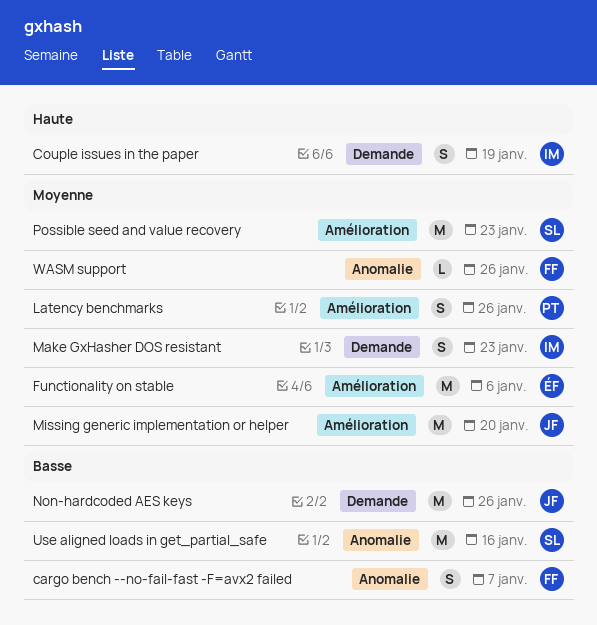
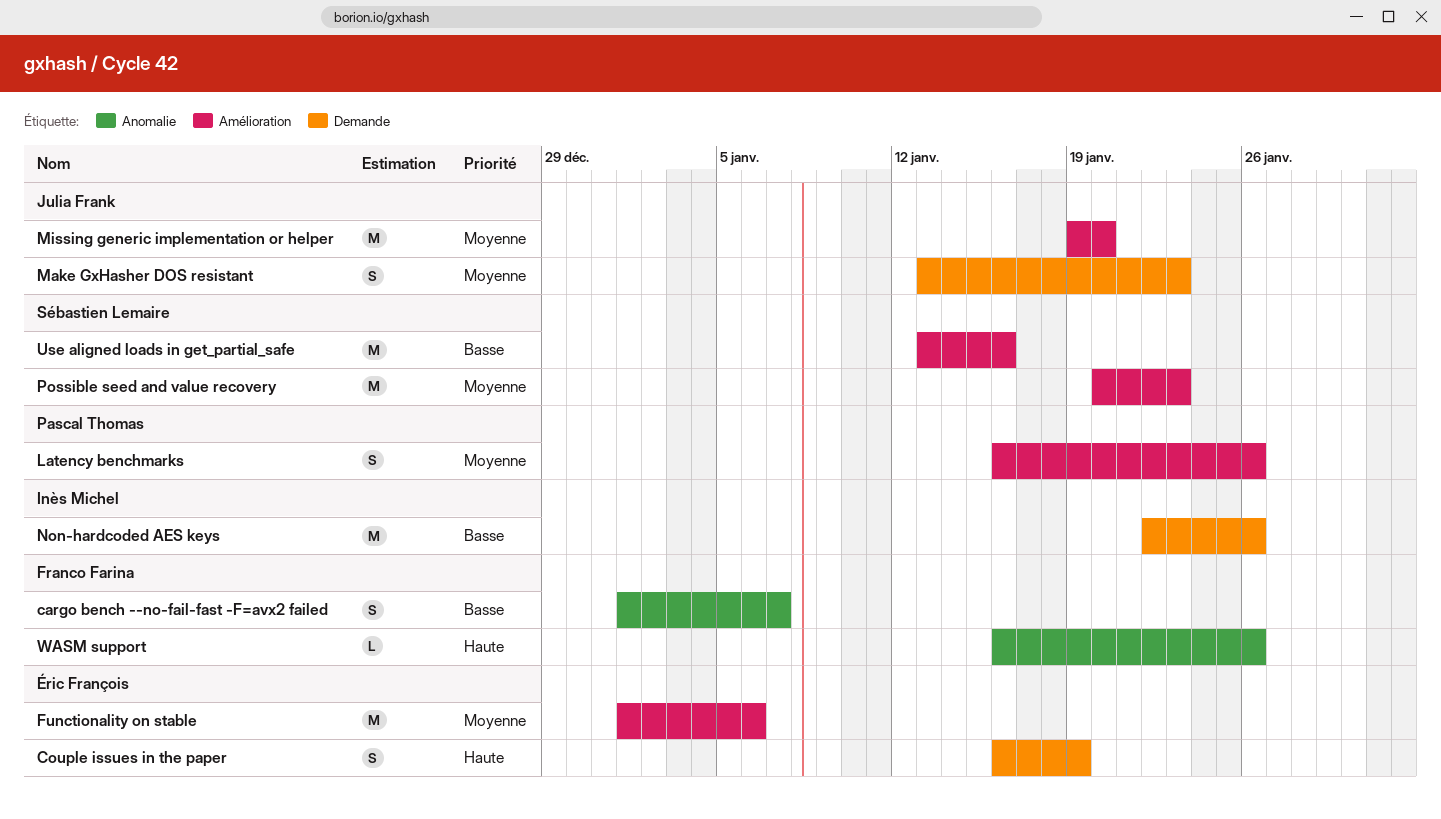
Couple issues in the paper, owner: Inès Michel -> Éric François
Make GxHasher DOS resistant, owner: Inès Michel -> Julia Frank
Non-hardcoded AES keys, owner: Julia Frank -> Inès Michel
Use aligned loads in get_partial_safe, label: Anomalie -> Amélioration
WASM support, priority: Moyenne -> Haute

